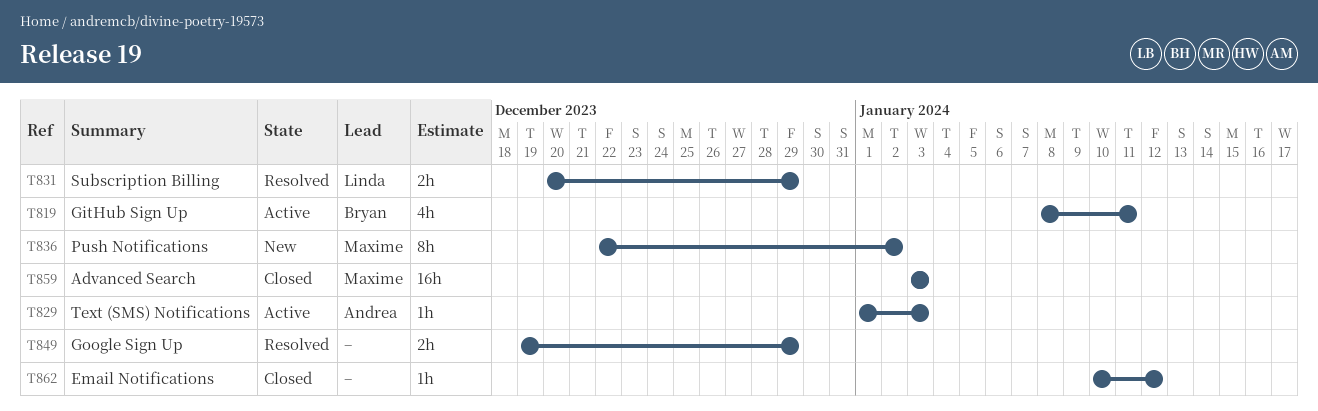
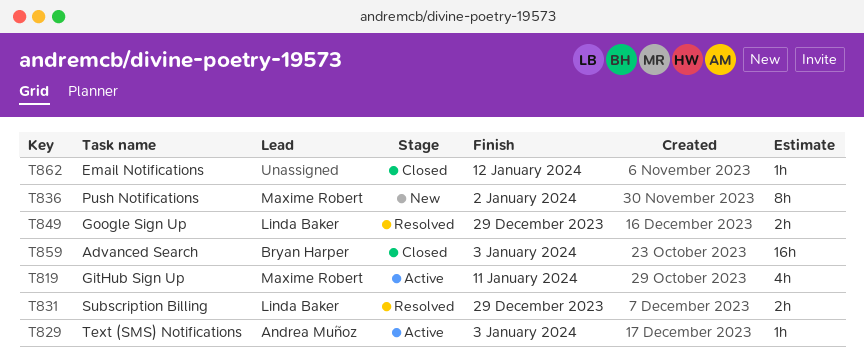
T819, owner: Bryan Harper -> Maxime Robert
T849, owner: none -> Linda Baker
T859, owner: Maxime Robert -> Bryan Harper

